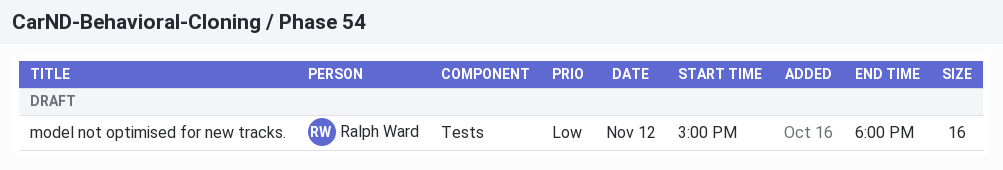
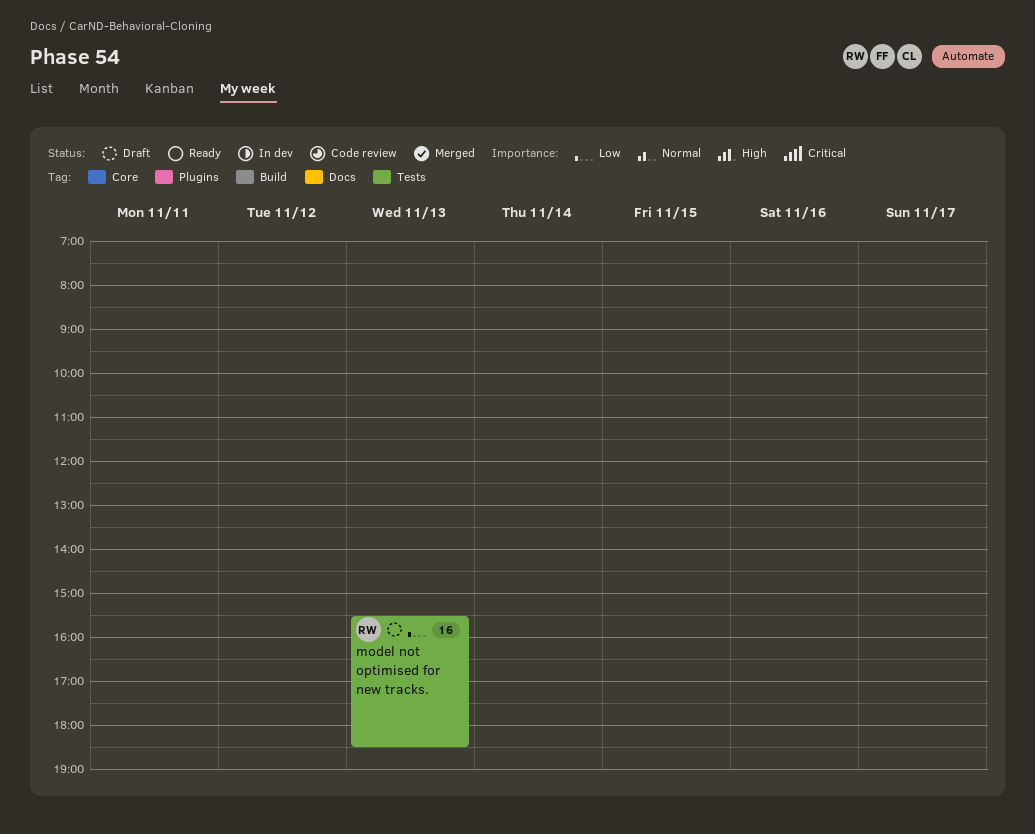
model not optimised for new tracks., day: Nov 12 -> Nov 13
model not optimised for new tracks., begins: 15:00 -> 15:30
model not optimised for new tracks., ends: 18:00 -> 18:30

